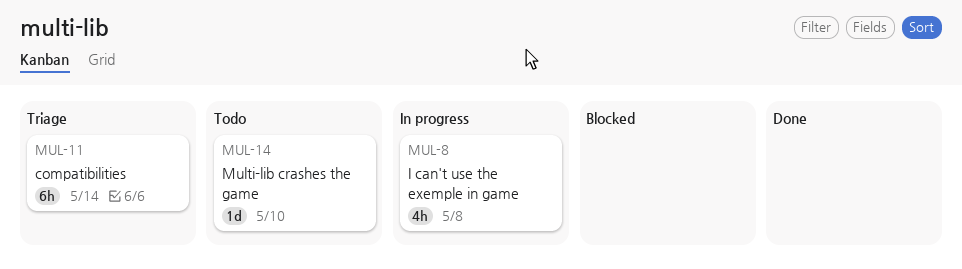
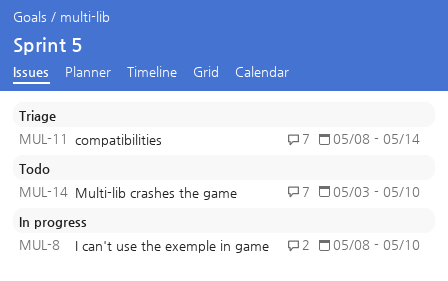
MUL-8, due: May 8 -> May 10

